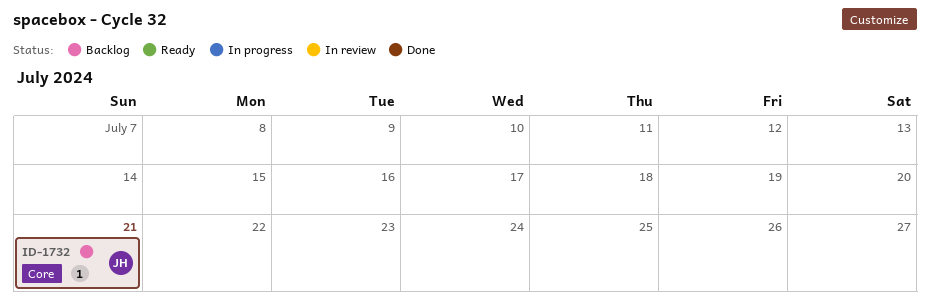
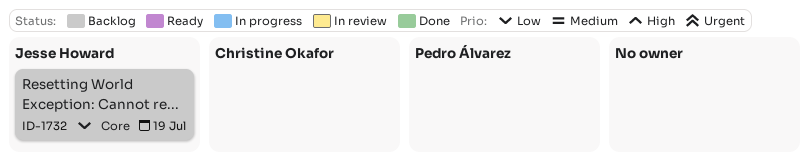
ID-1732, due: Jul 21 -> Jul 19

